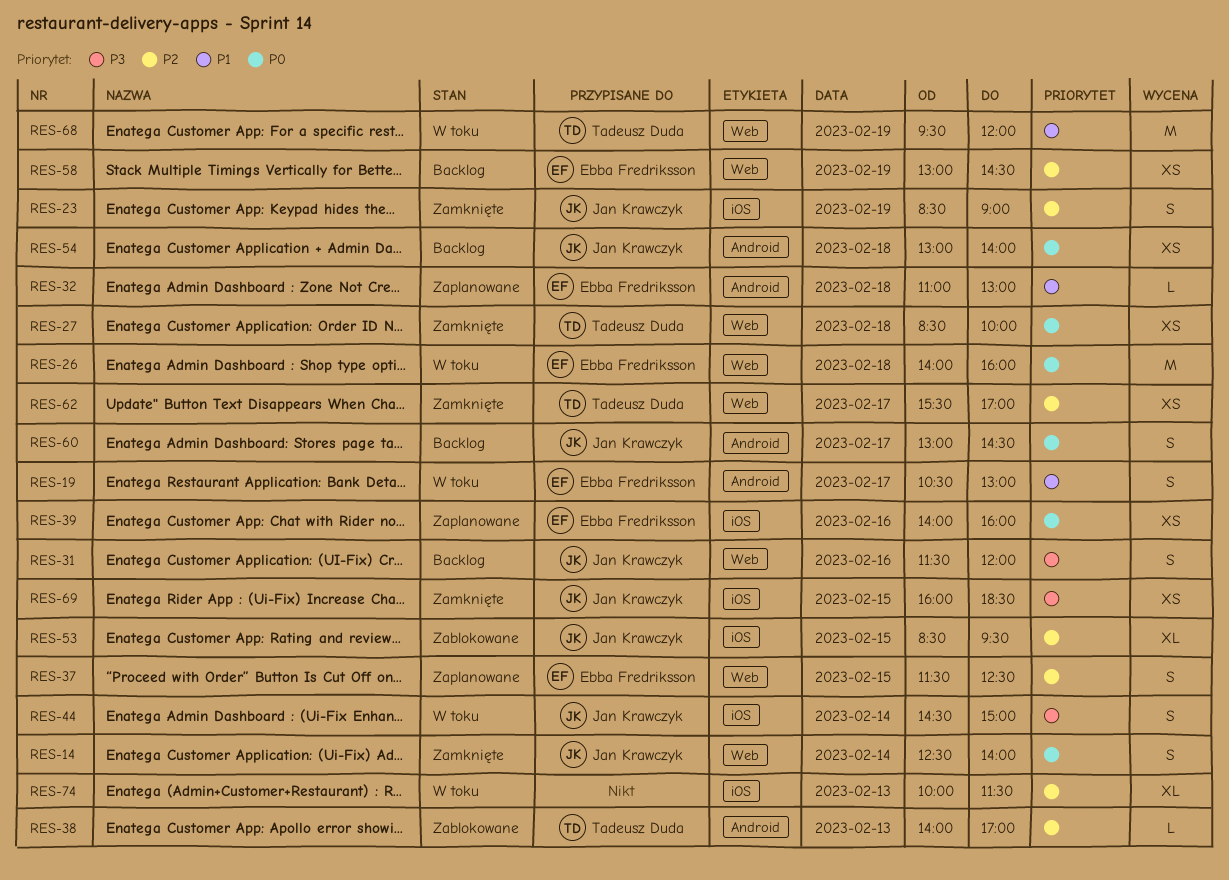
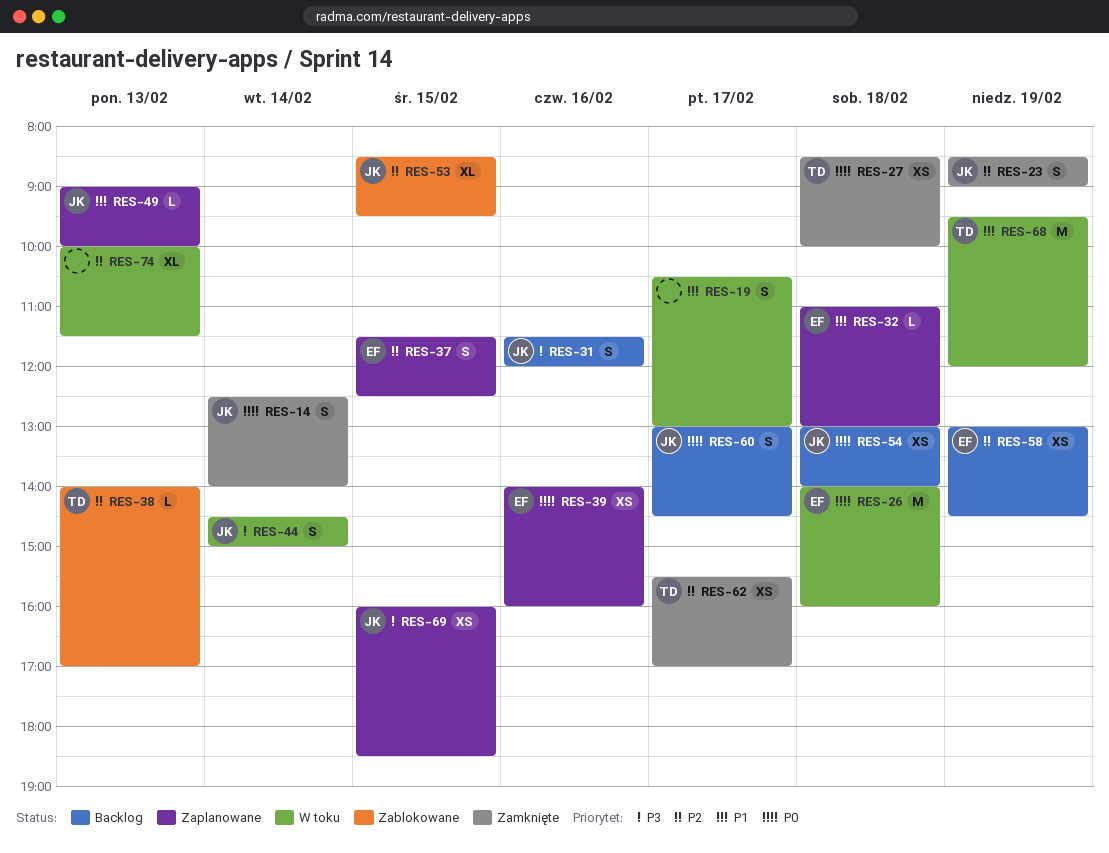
RES-19, owner: Ebba Fredriksson -> none
RES-49: none -> present
RES-69, status: Zamknięte -> Zaplanowane

